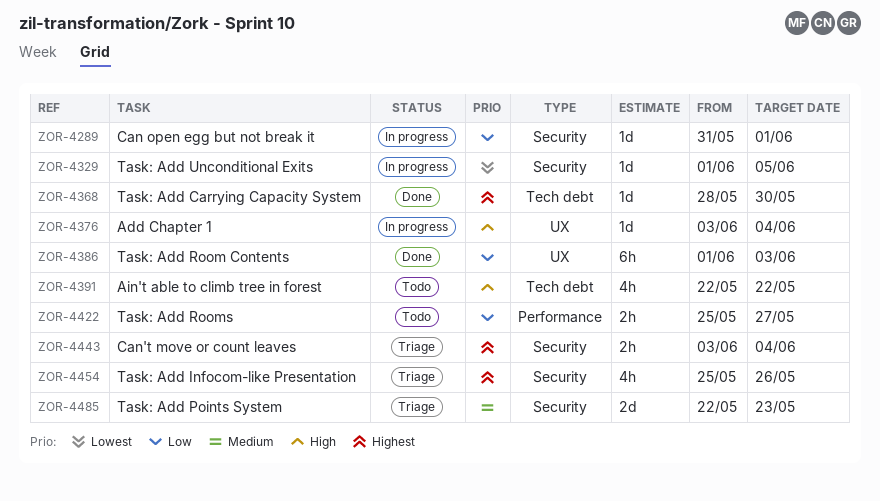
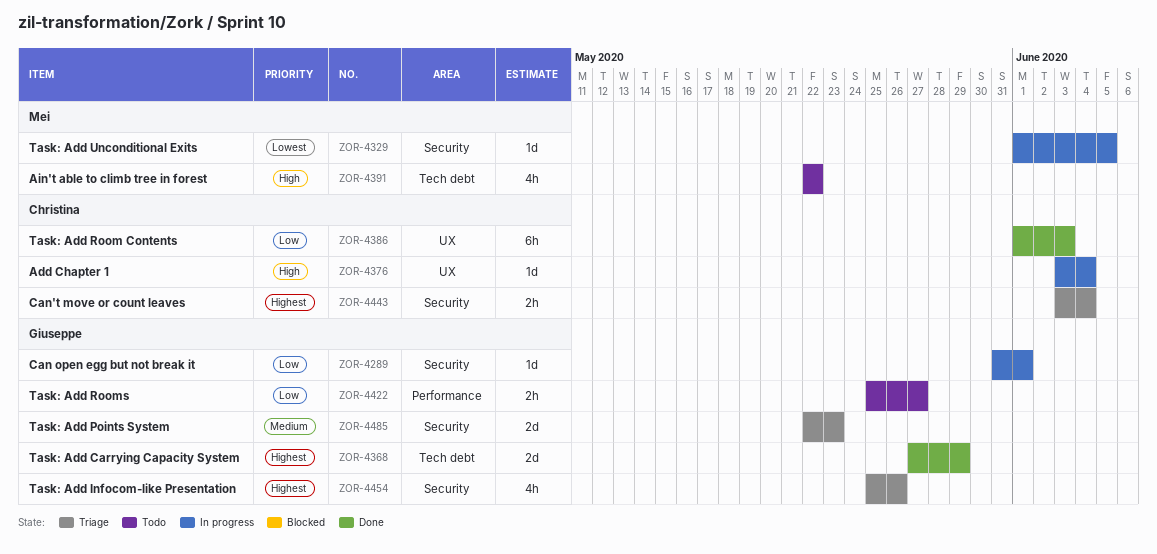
ZOR-4368, estimate: 1d -> 2d
ZOR-4368, start: May 28 -> May 27
ZOR-4368, due: May 30 -> May 29

